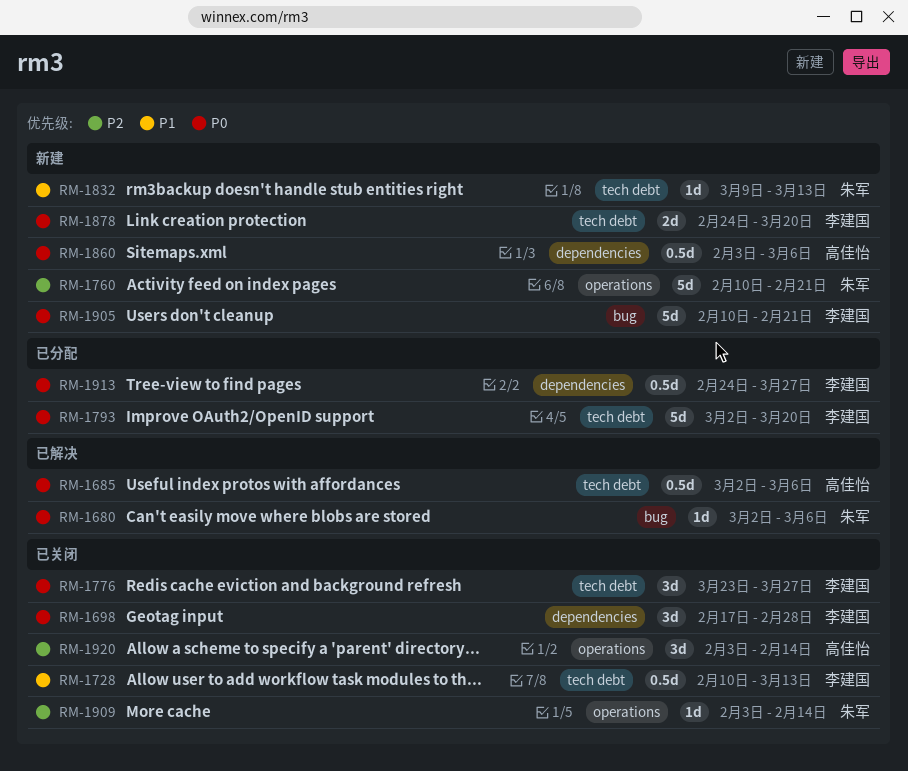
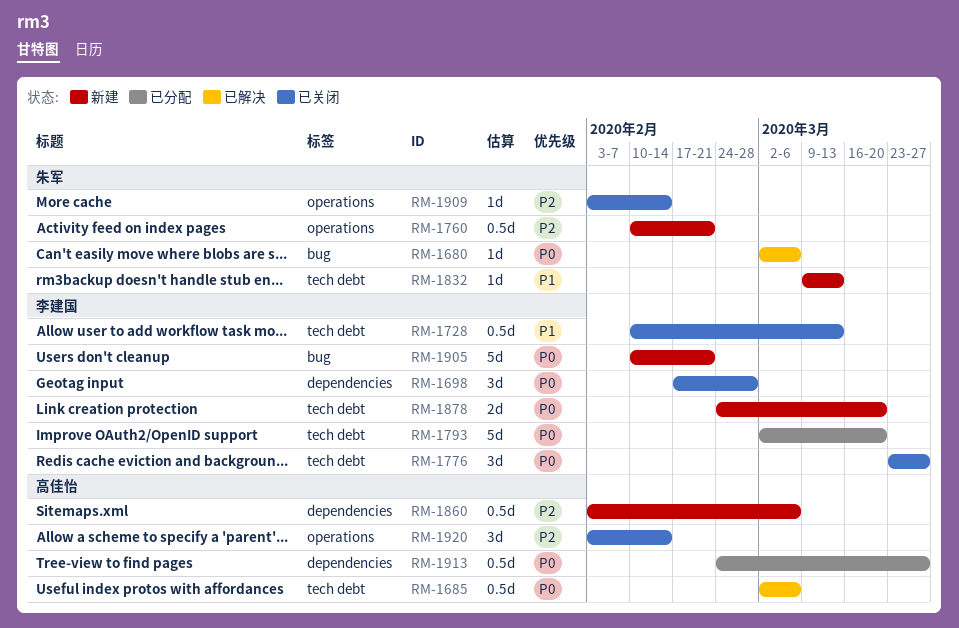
RM-1760, estimate: 5d -> 0.5d
RM-1860, priority: P0 -> P2
RM-1913, owner: 李建国 -> 高佳怡

